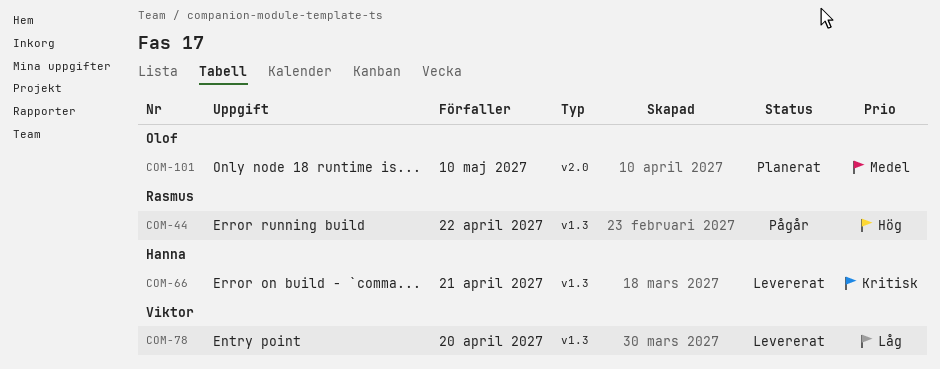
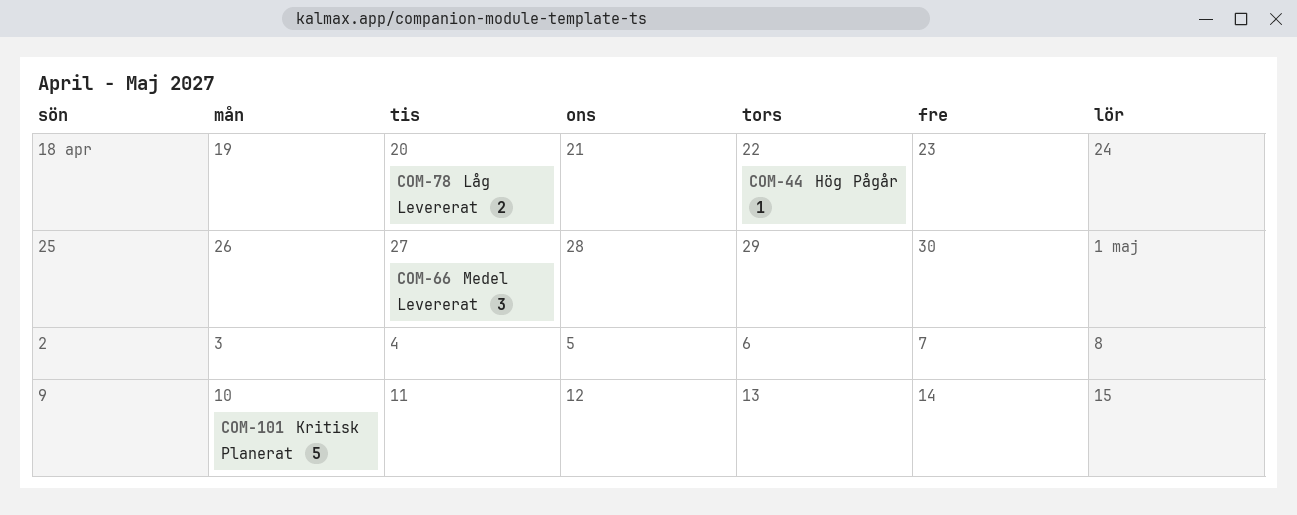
COM-66, priority: Kritisk -> Medel
COM-66, due: Apr 21 -> Apr 27
COM-101, priority: Medel -> Kritisk

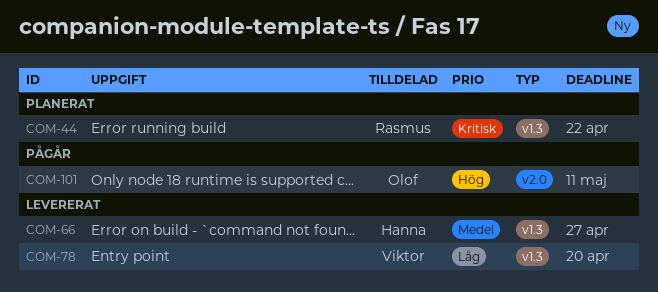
COM-44, status: Pågår -> Planerat
COM-44, priority: Hög -> Kritisk
COM-101, status: Planerat -> Pågår
COM-101, priority: Kritisk -> Hög
COM-101, due: May 10 -> May 11

